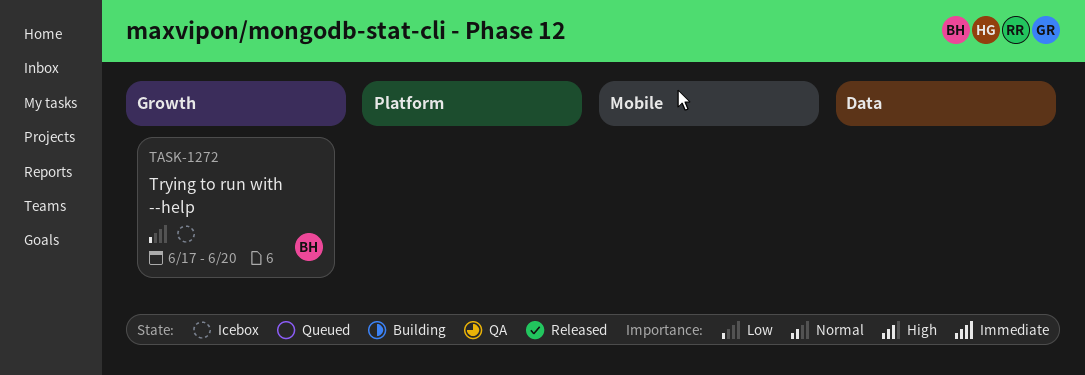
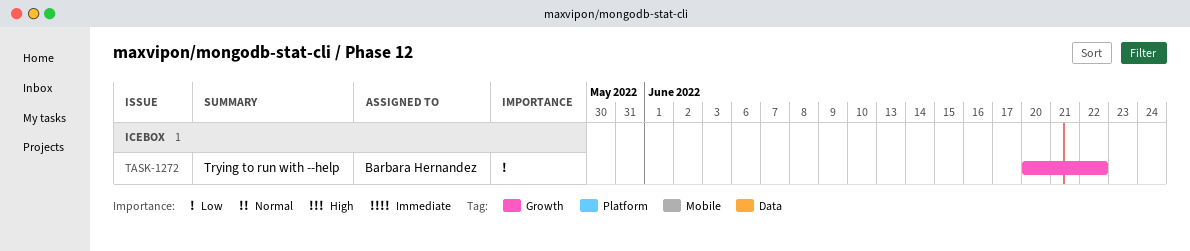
TASK-1272, start: Jun 17 -> Jun 20
TASK-1272, due: Jun 20 -> Jun 22

